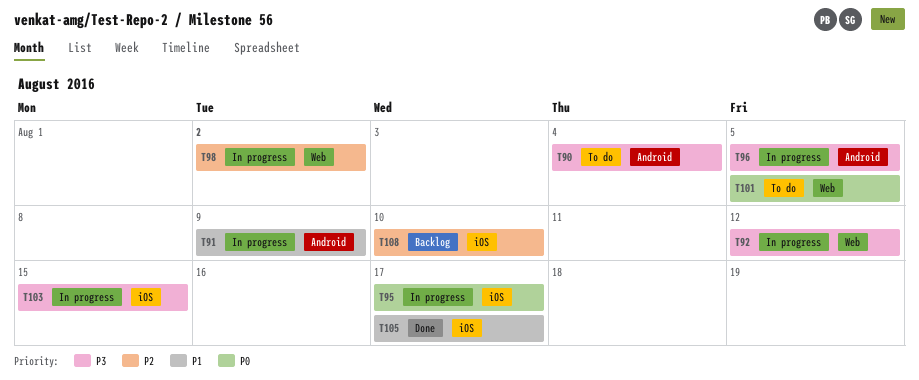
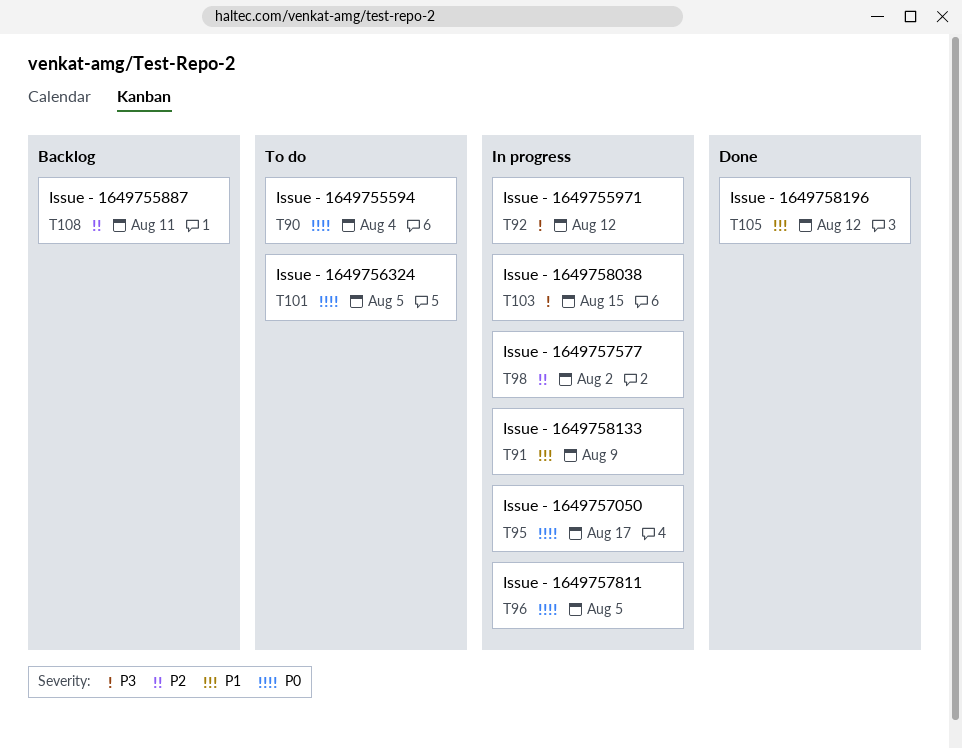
T90, priority: P3 -> P0
T96, priority: P3 -> P0
T105, due: Aug 17 -> Aug 12
T108, due: Aug 10 -> Aug 11

